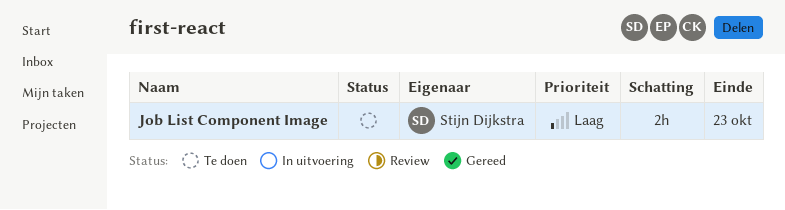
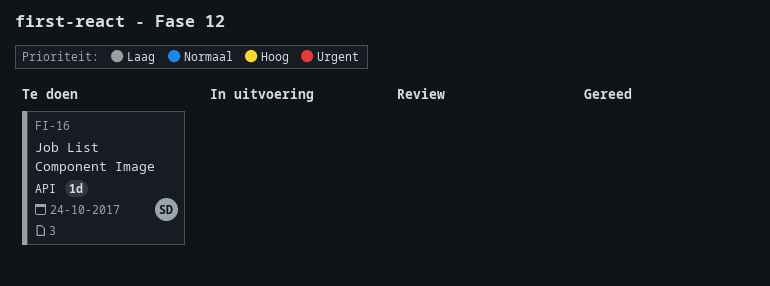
Job List Component Image, estimate: 2h -> 1d
Job List Component Image, due: Oct 23 -> Oct 24

